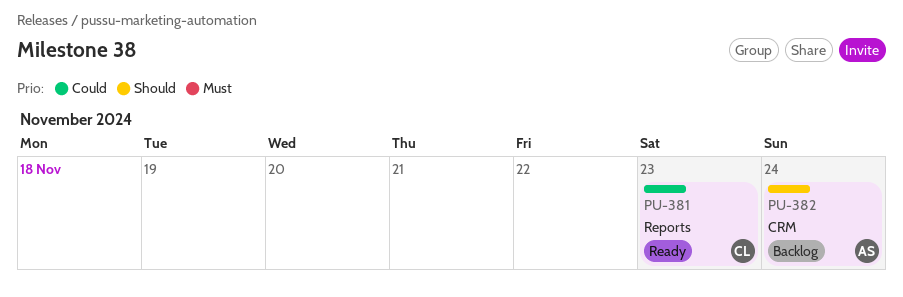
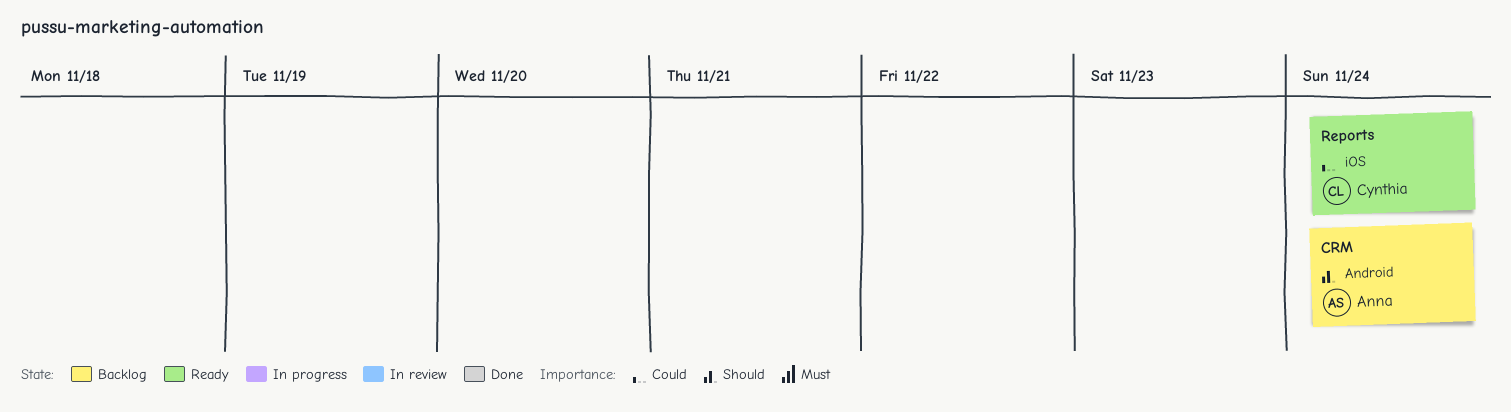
Reports, due: Nov 23 -> Nov 24

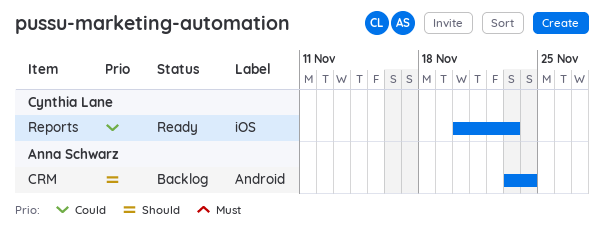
Reports, due: Nov 24 -> Nov 23

